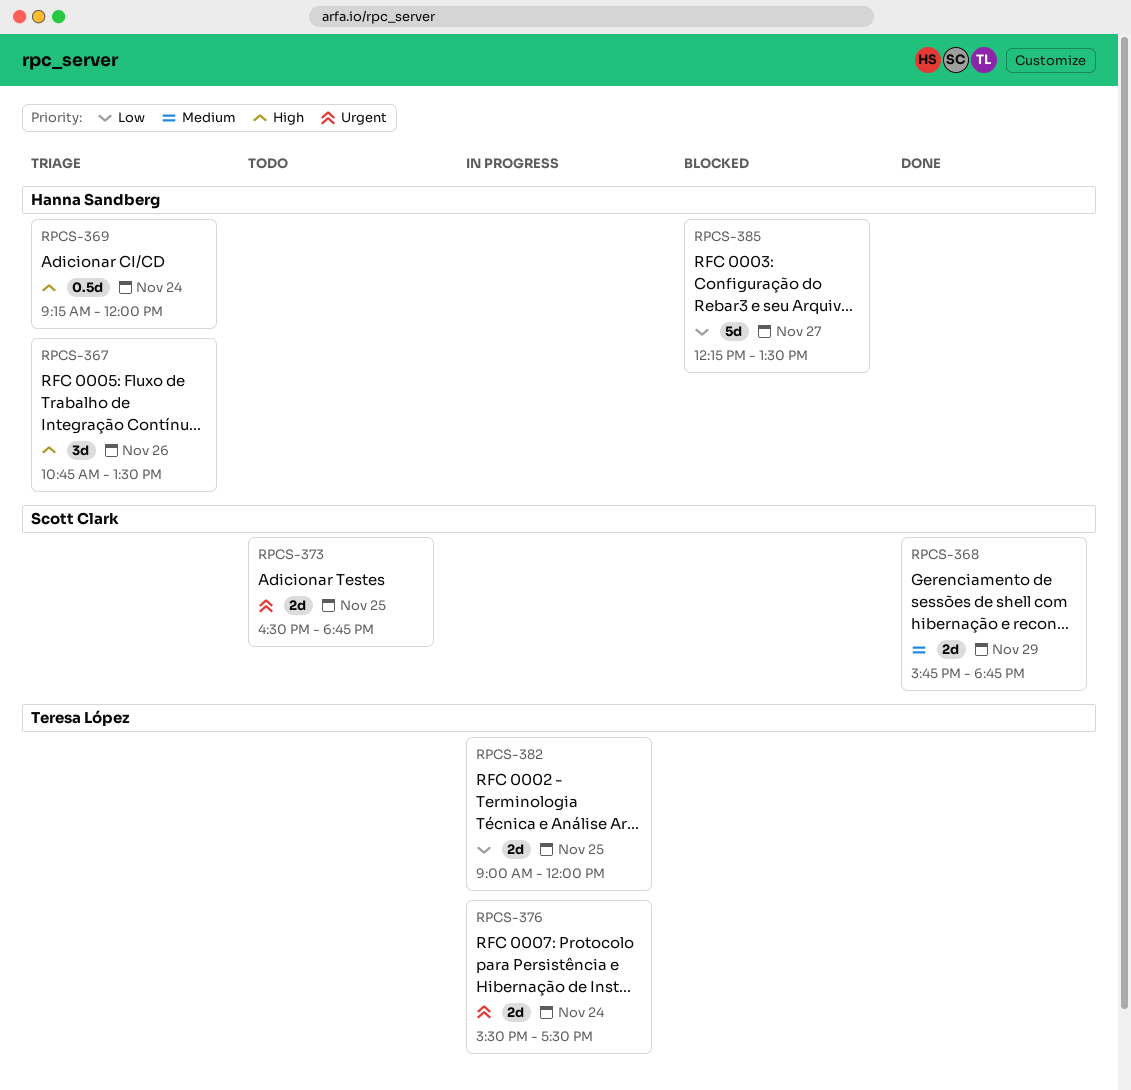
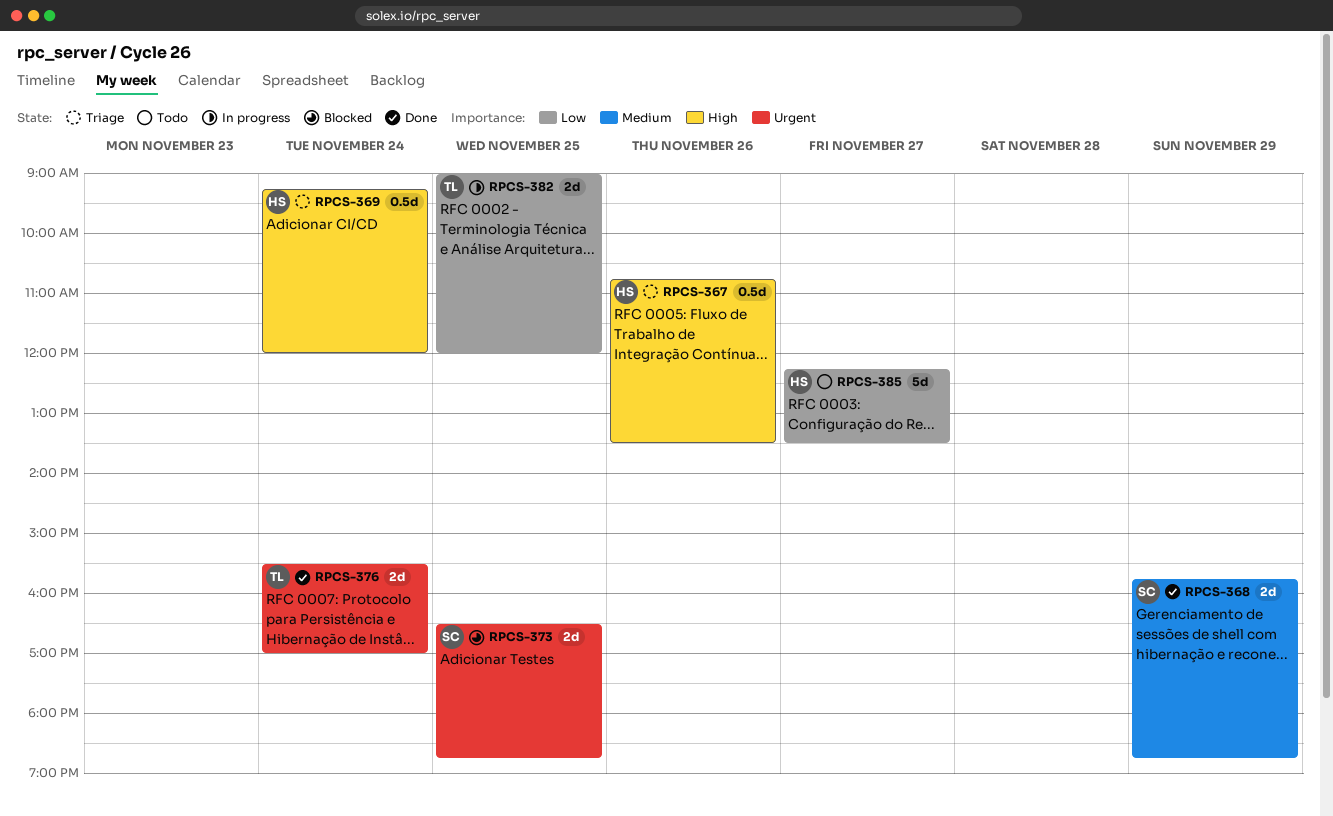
RPCS-367, estimate: 3d -> 0.5d
RPCS-373, status: Todo -> Blocked
RPCS-376, status: In progress -> Done
RPCS-376, ends: 17:30 -> 17:00
RPCS-385, status: Blocked -> Todo

